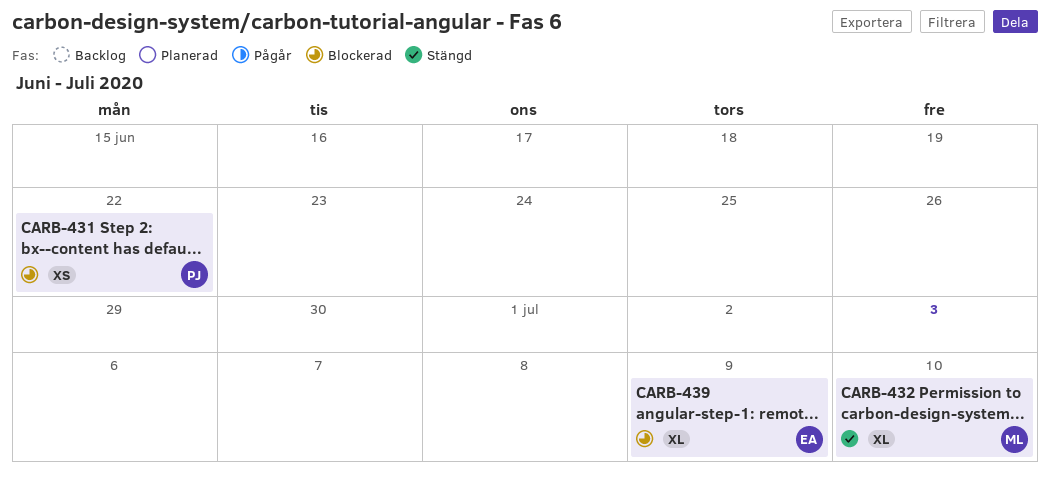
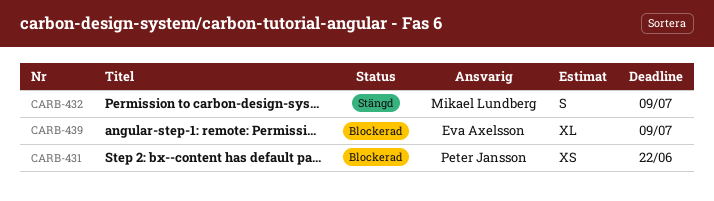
CARB-432, estimate: XL -> S
CARB-432, due: Jul 10 -> Jul 9

